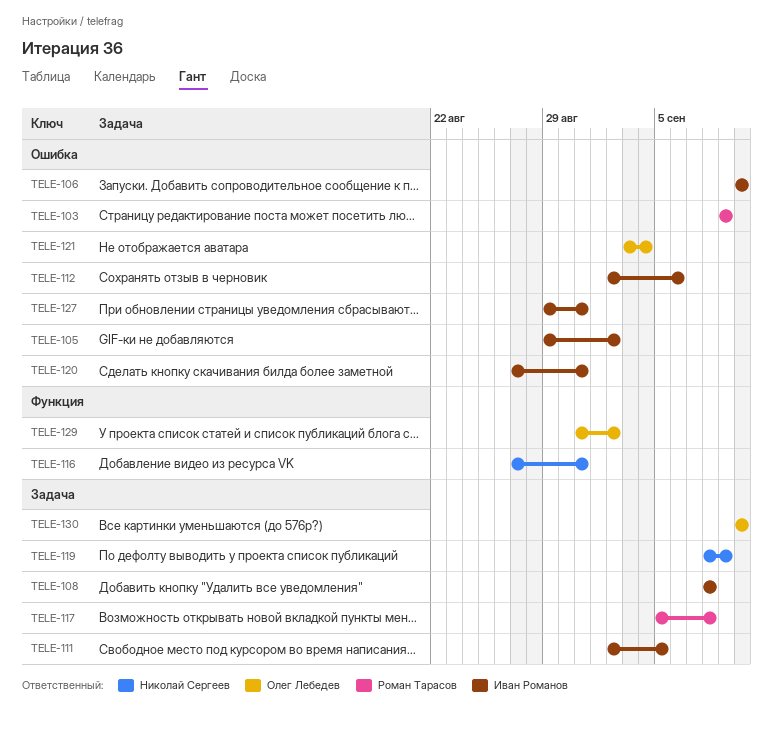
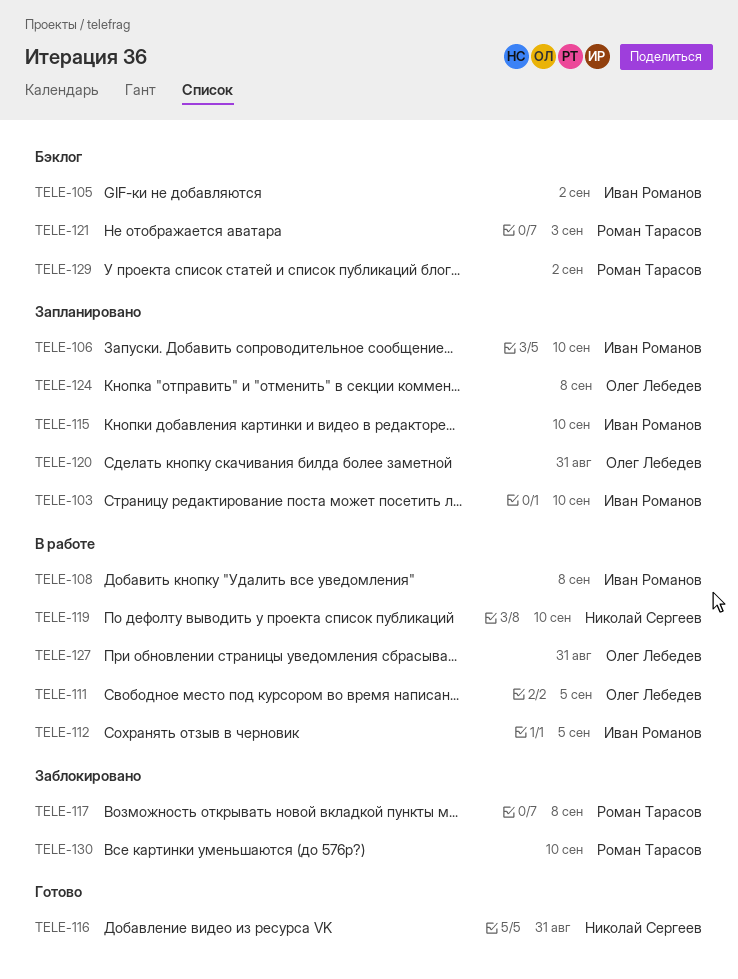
TELE-103, owner: Роман Тарасов -> Иван Романов
TELE-103, due: Sep 9 -> Sep 10
TELE-111, owner: Иван Романов -> Олег Лебедев
TELE-112, due: Sep 6 -> Sep 5
TELE-115: none -> present
TELE-119, due: Sep 9 -> Sep 10
TELE-120, owner: Иван Романов -> Олег Лебедев
TELE-121, owner: Олег Лебедев -> Роман Тарасов
TELE-121, due: Sep 4 -> Sep 3
TELE-124: none -> present
TELE-127, owner: Иван Романов -> Олег Лебедев
TELE-129, owner: Олег Лебедев -> Роман Тарасов
TELE-130, owner: Олег Лебедев -> Роман Тарасов

